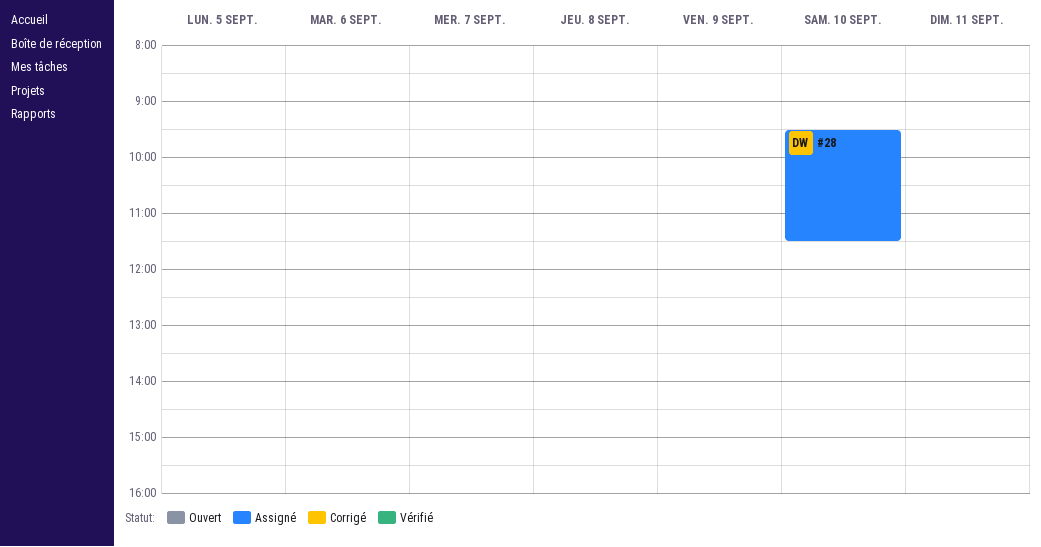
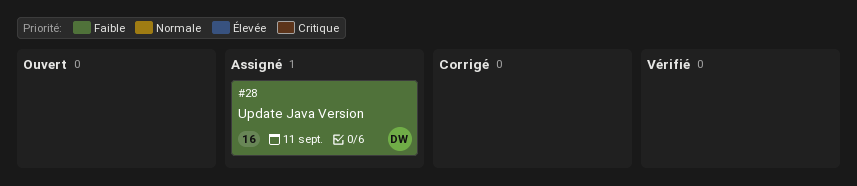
#28, day: Sep 10 -> Sep 11

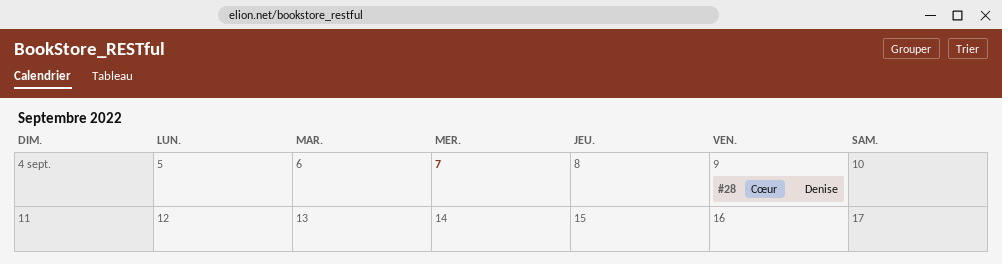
#28, day: Sep 11 -> Sep 9

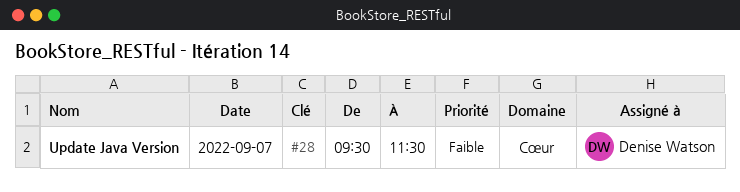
#28, day: Sep 9 -> Sep 7

